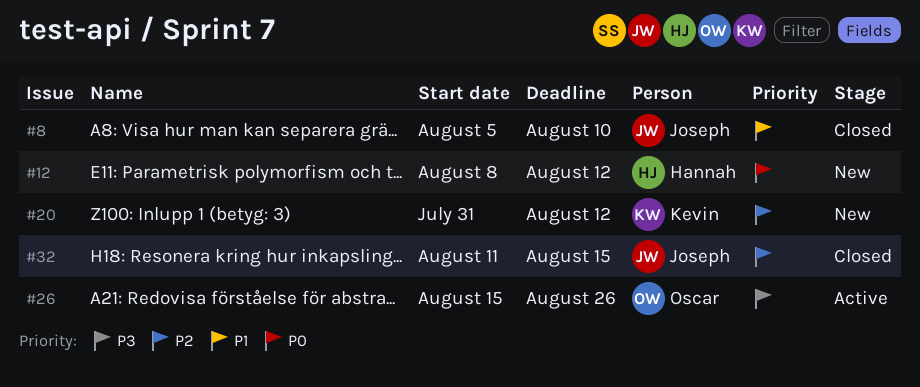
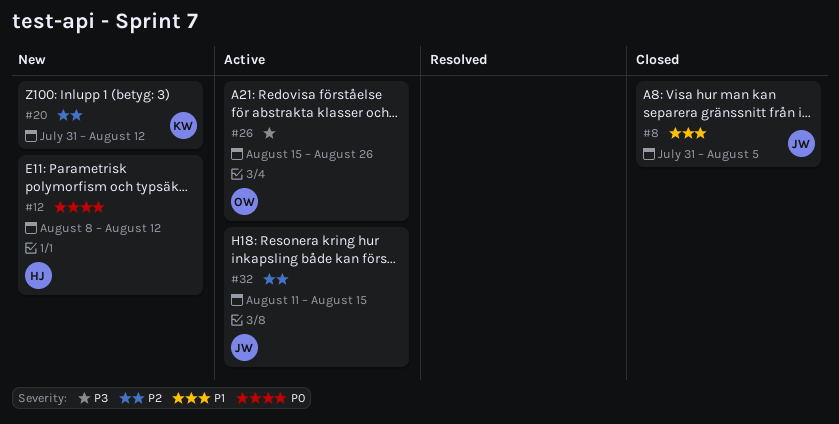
#8, start: Aug 5 -> Jul 31
#8, due: Aug 10 -> Aug 5
#32, status: Closed -> Active

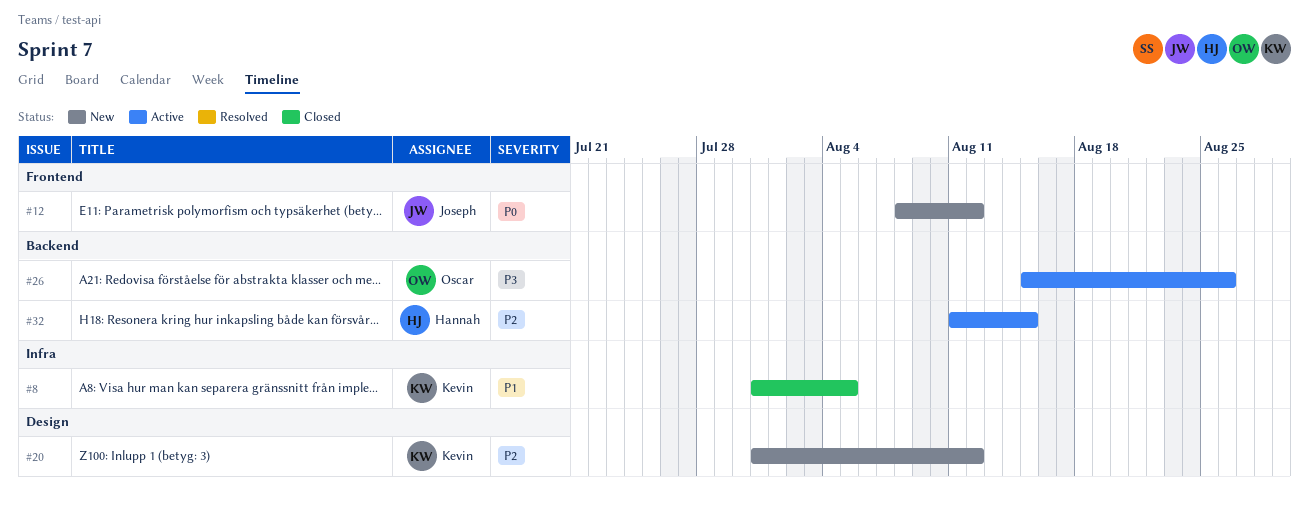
#8, owner: Joseph -> Kevin
#12, owner: Hannah -> Joseph
#32, owner: Joseph -> Hannah

